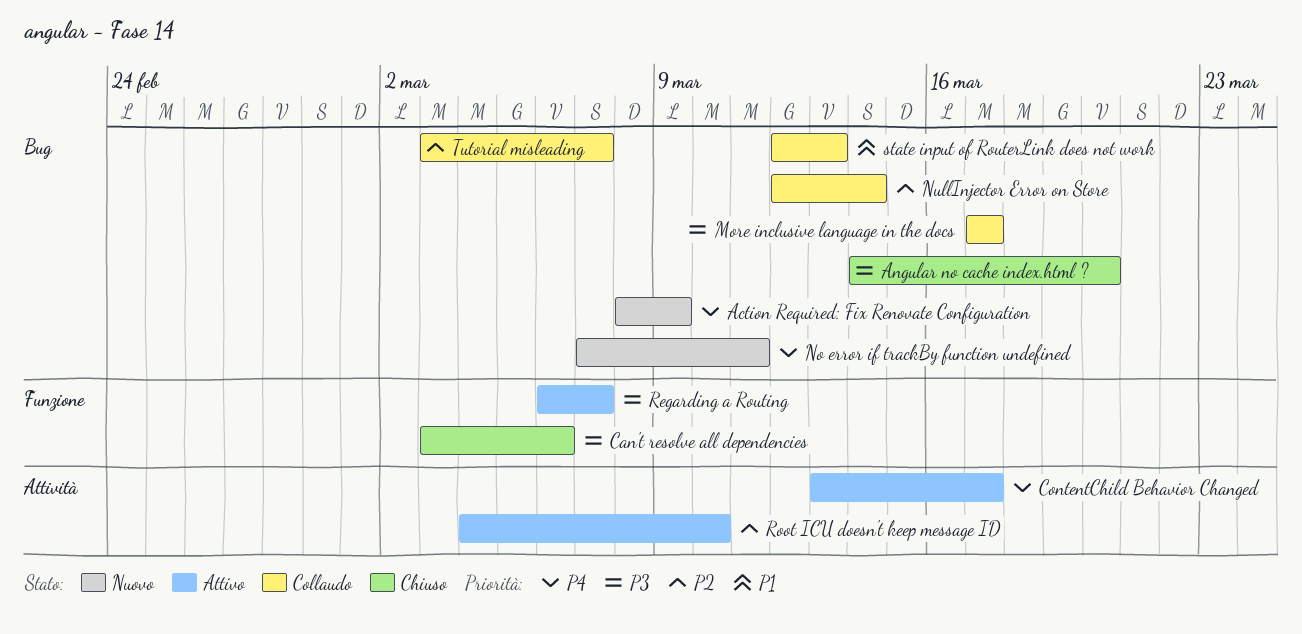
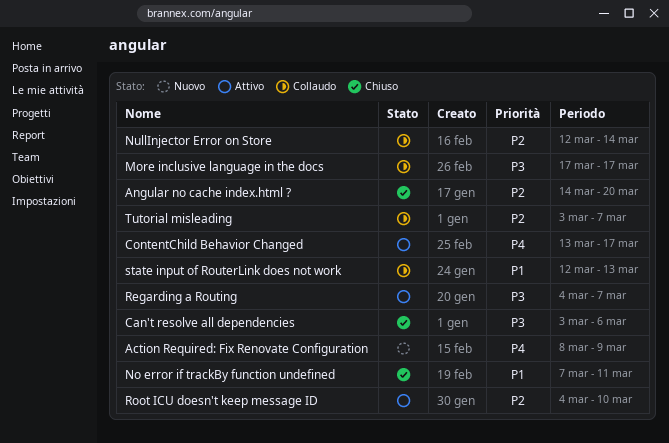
Angular no cache index.html ?, priority: P3 -> P2
No error if trackBy function undefined, status: Nuovo -> Chiuso
No error if trackBy function undefined, priority: P4 -> P1
Regarding a Routing, start: Mar 6 -> Mar 4

